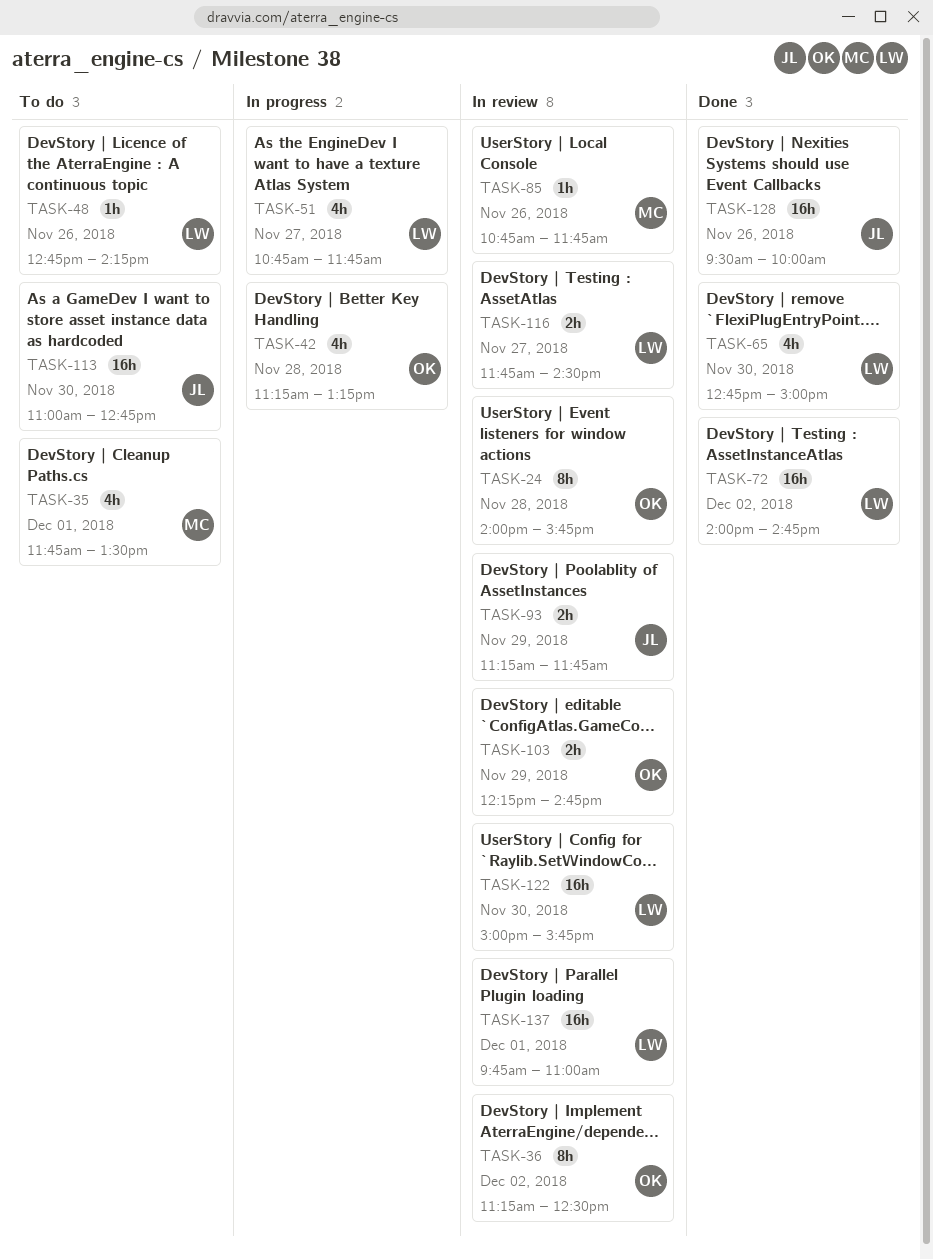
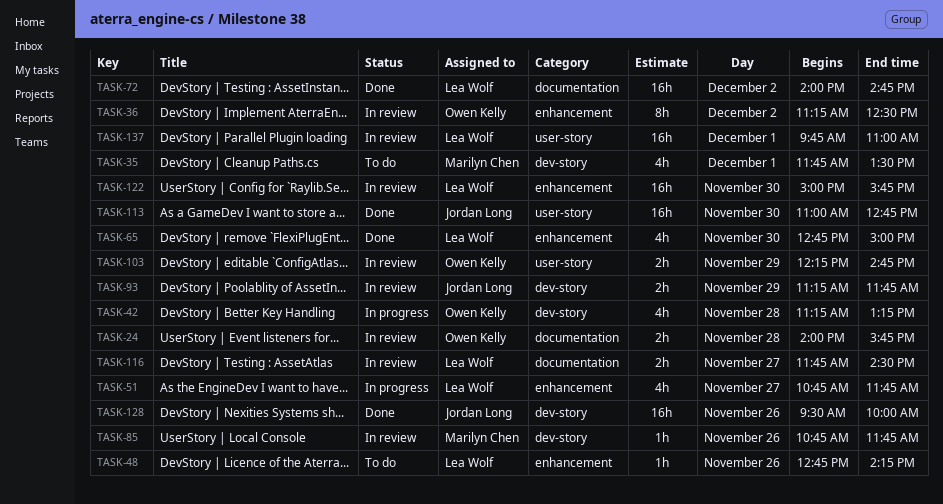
TASK-24, estimate: 8h -> 2h
TASK-113, status: To do -> Done

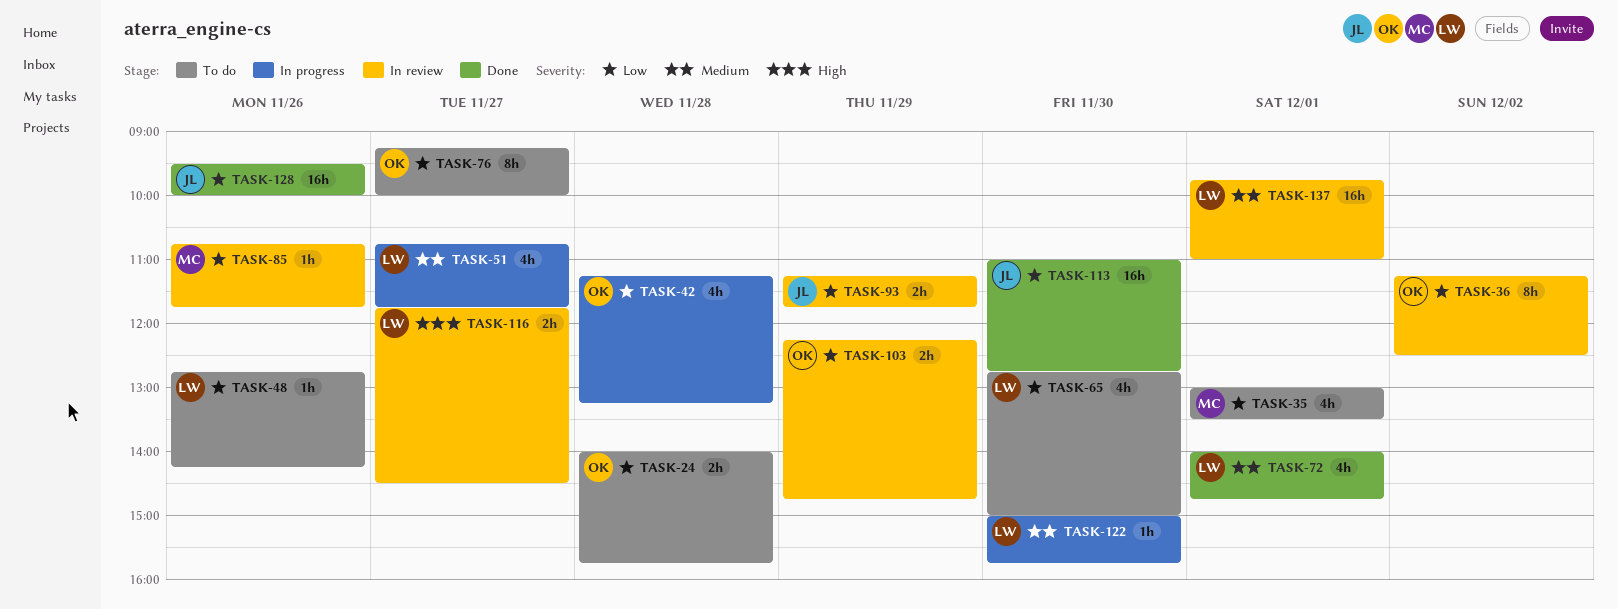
TASK-24, status: In review -> To do
TASK-35, begins: 11:45 -> 13:00
TASK-65, status: Done -> To do
TASK-72, estimate: 16h -> 4h
TASK-72, day: Dec 2 -> Dec 1
TASK-76: none -> present
TASK-122, status: In review -> In progress
TASK-122, estimate: 16h -> 1h

